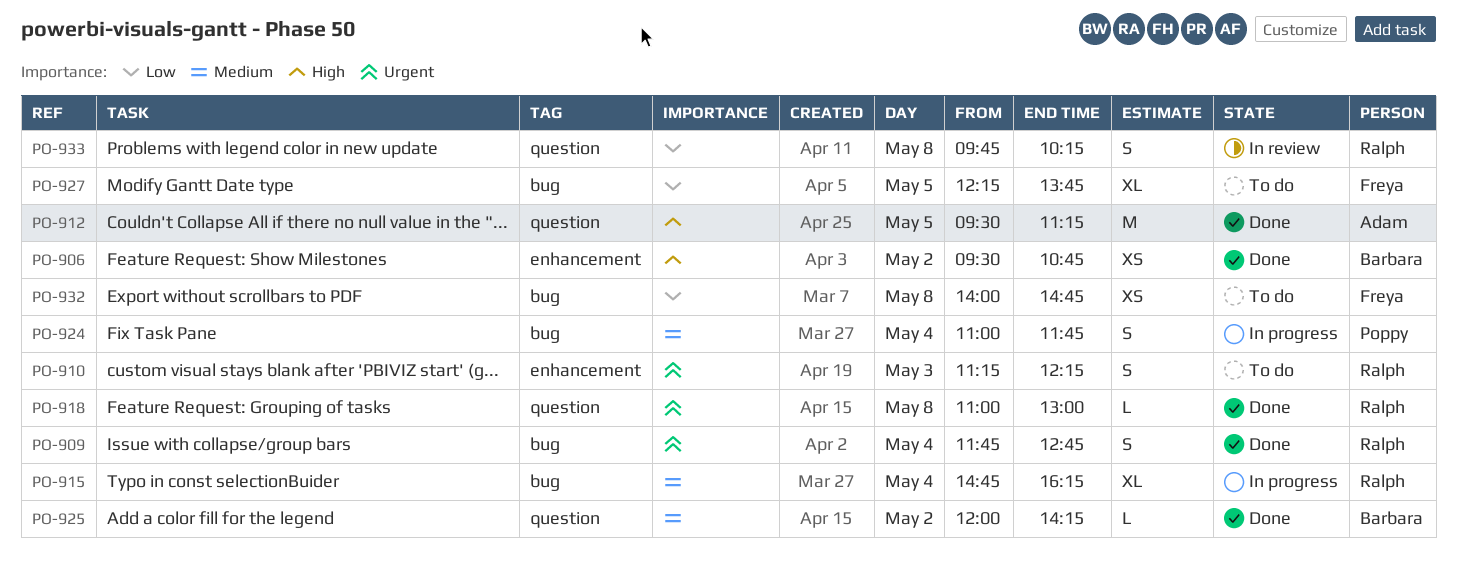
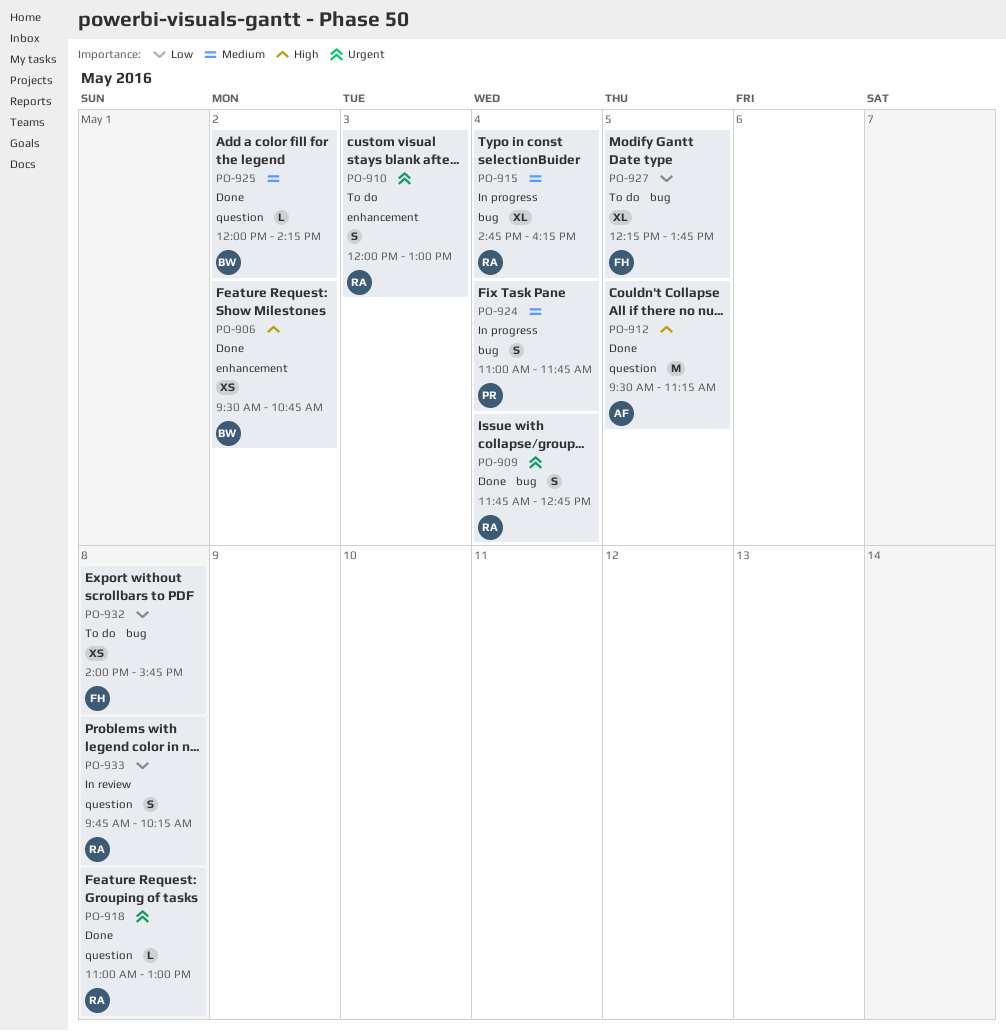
PO-910, begins: 11:15 -> 12:00
PO-910, ends: 12:15 -> 13:00
PO-932, ends: 14:45 -> 15:45

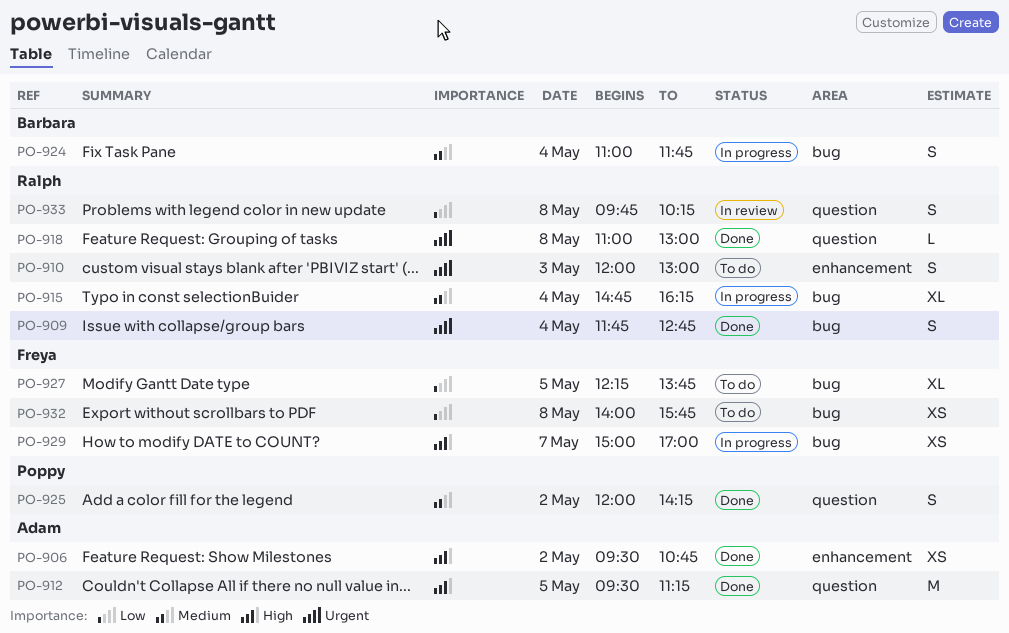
PO-906, owner: Barbara -> Adam
PO-924, owner: Poppy -> Barbara
PO-925, owner: Barbara -> Poppy
PO-925, estimate: L -> S
PO-929: none -> present

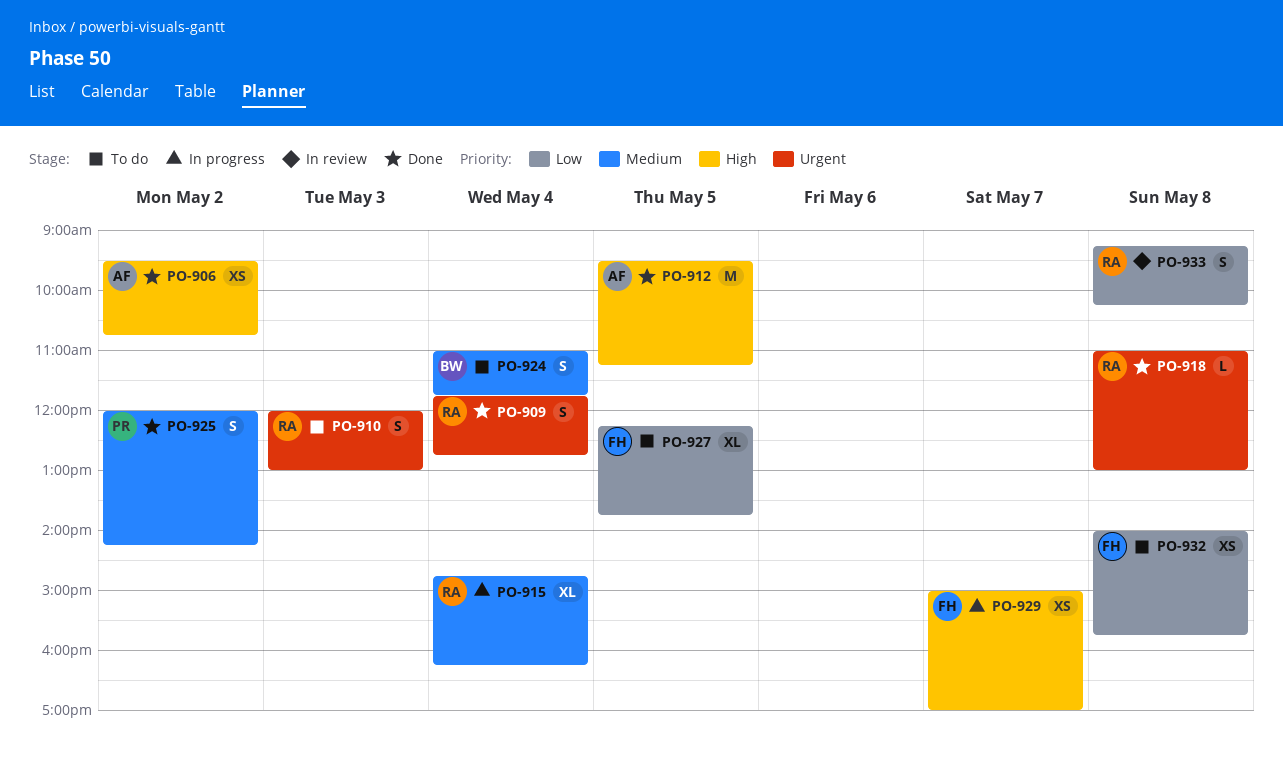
PO-924, status: In progress -> To do
PO-933, begins: 09:45 -> 09:15

